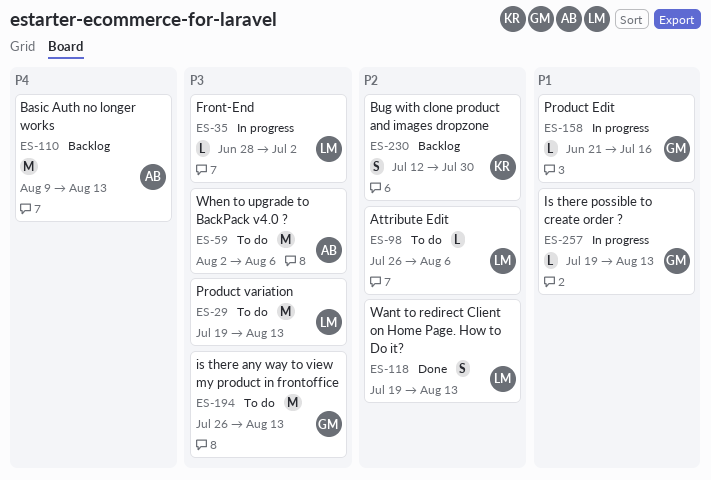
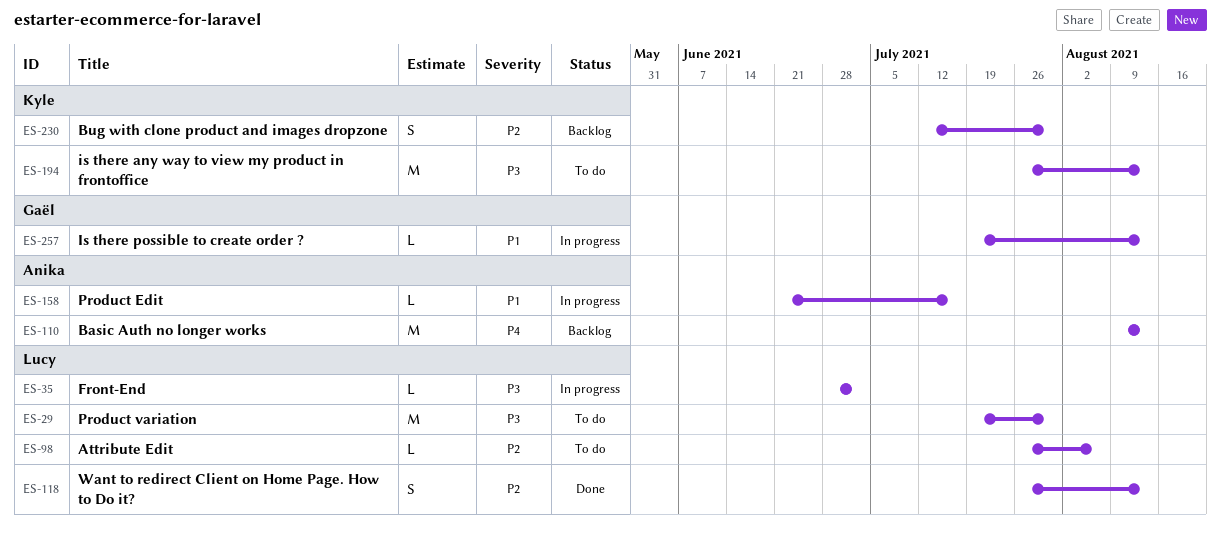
ES-29, due: Aug 13 -> Jul 30
ES-59: present -> none
ES-118, start: Jul 19 -> Jul 26
ES-158, owner: Gaël -> Anika
ES-194, owner: Gaël -> Kyle

